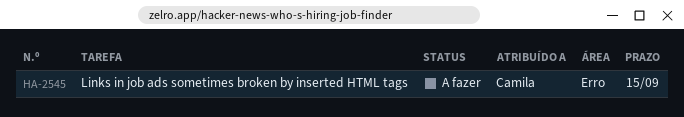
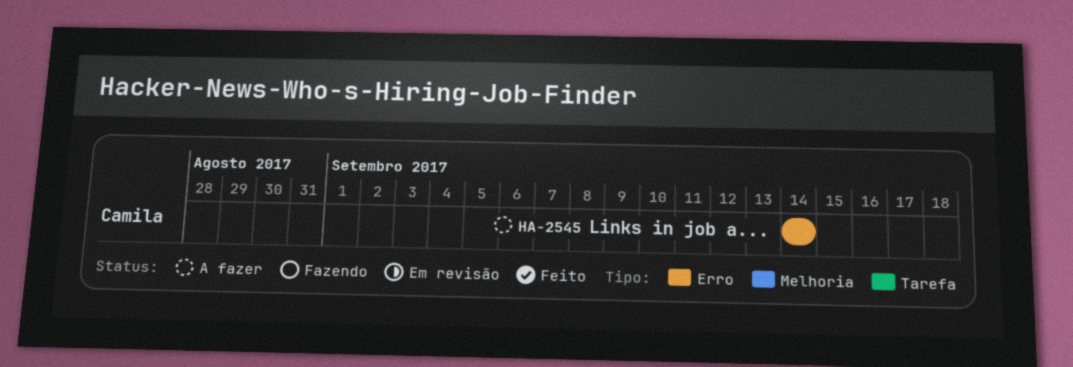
HA-2545, due: Sep 15 -> Sep 14

